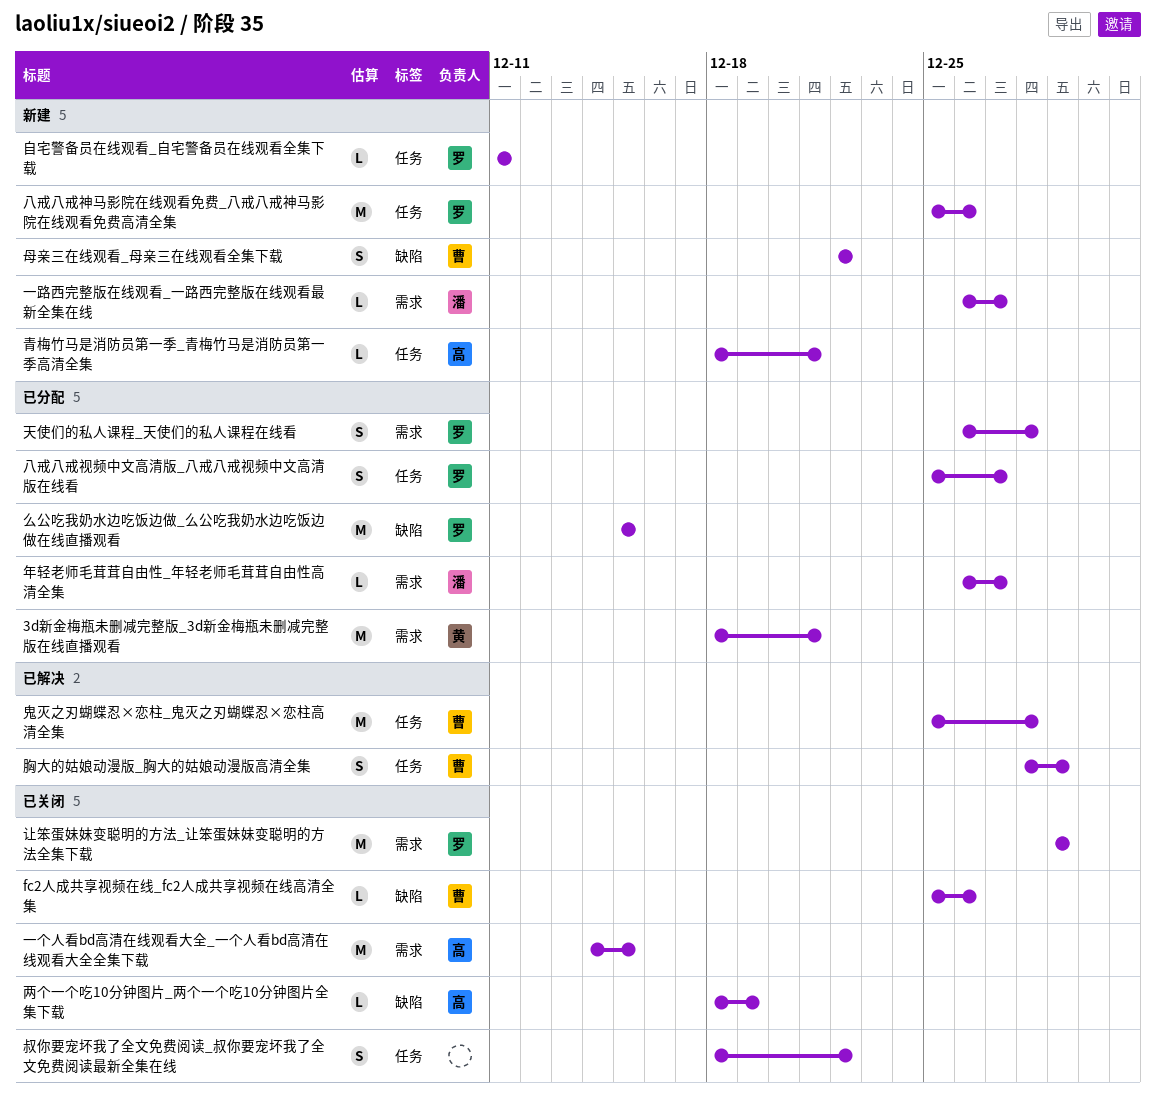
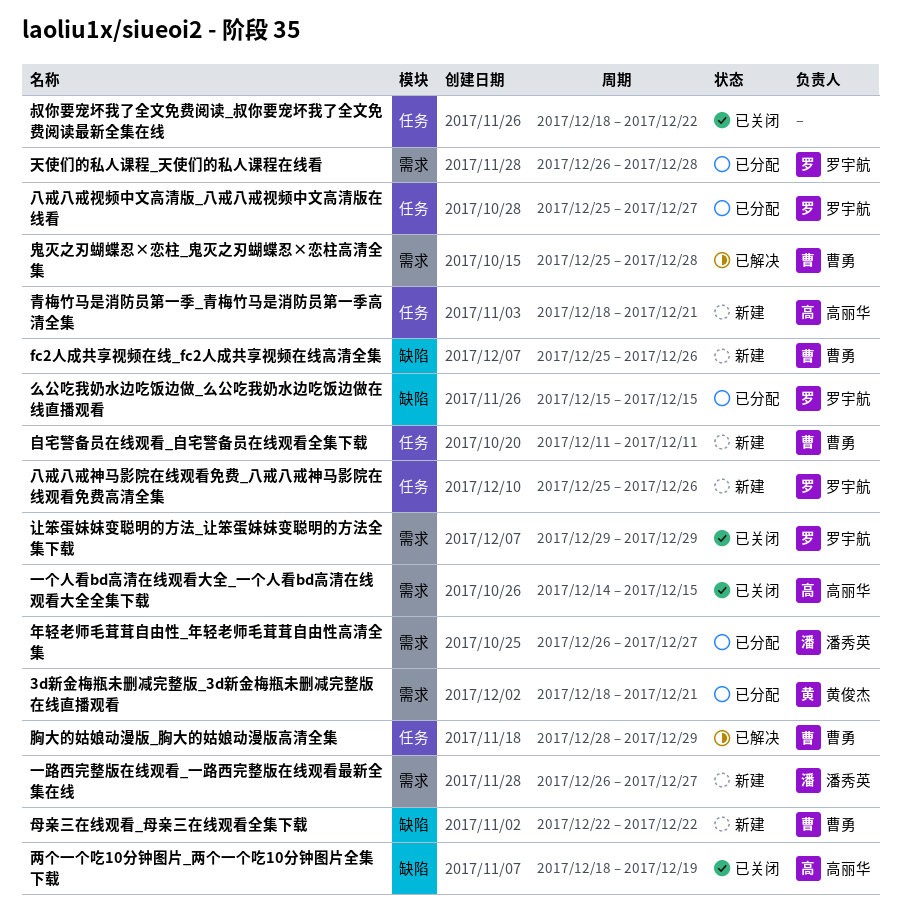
fc2人成共享视频在线_fc2人成共享视频在线高清全集, status: 已关闭 -> 新建
自宅警备员在线观看_自宅警备员在线观看全集下载, owner: 罗宇航 -> 曹勇
鬼灭之刃蝴蝶忍×恋柱_鬼灭之刃蝴蝶忍×恋柱高清全集, label: 任务 -> 需求

